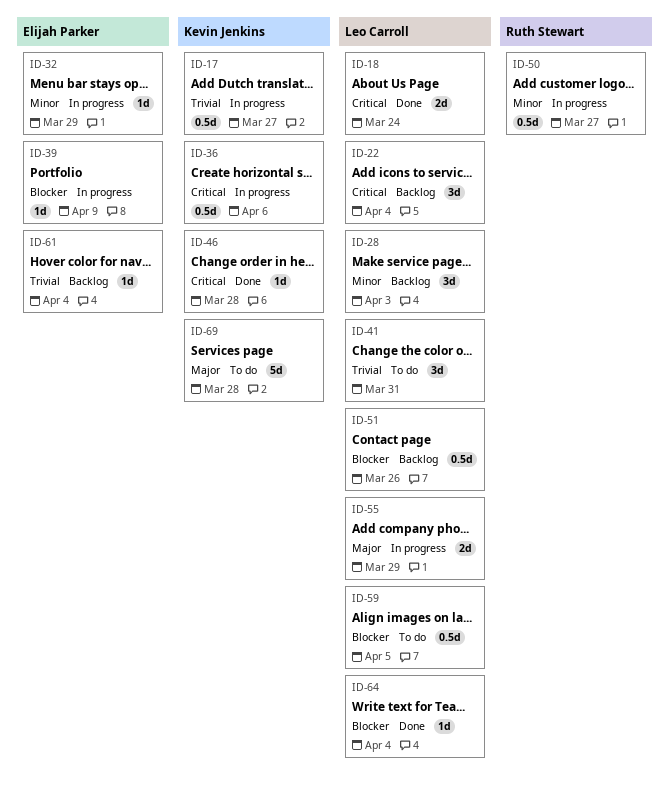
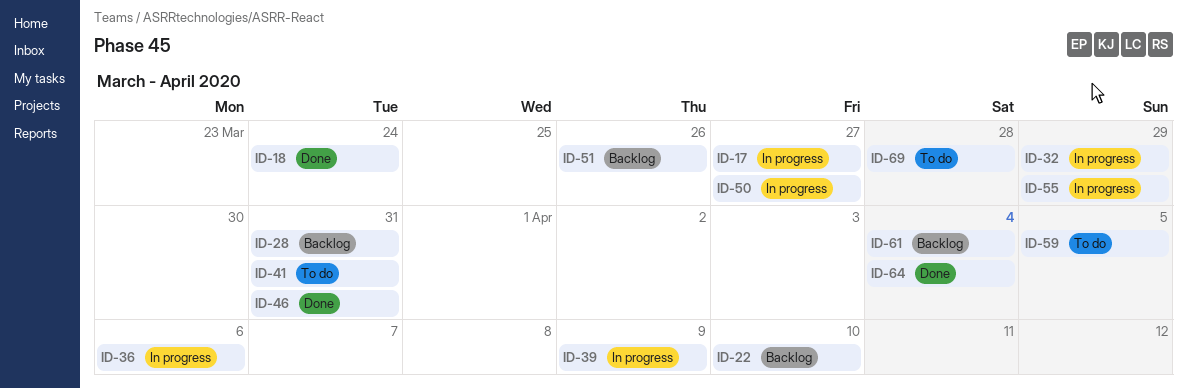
ID-22, due: Apr 4 -> Apr 10
ID-28, due: Apr 3 -> Mar 31
ID-46, due: Mar 28 -> Mar 31

